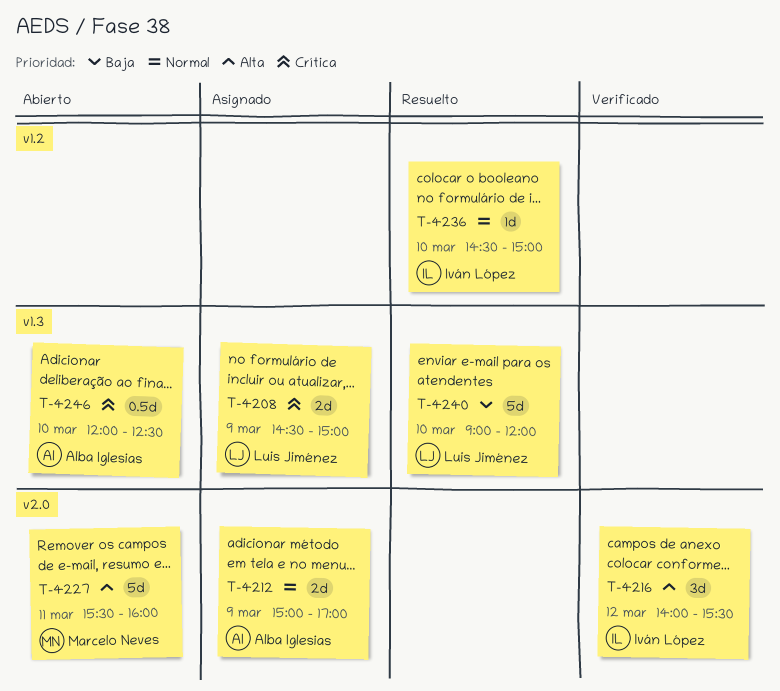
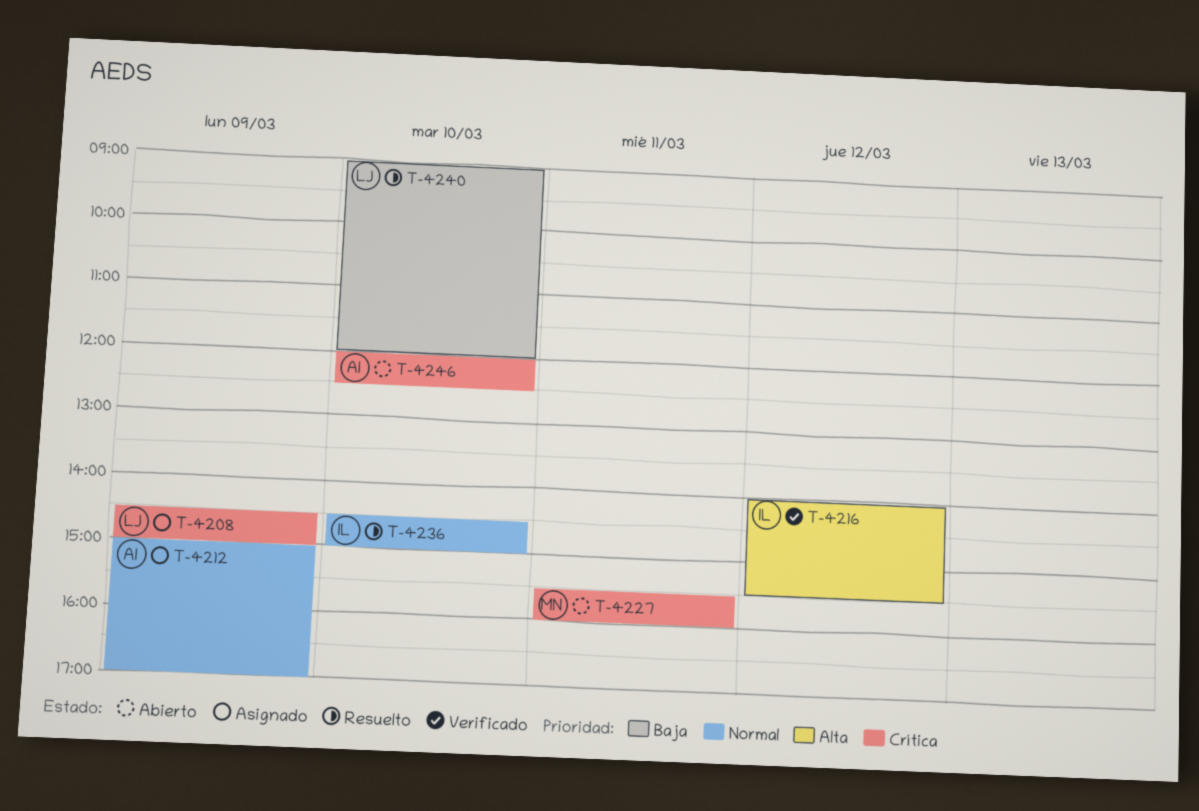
T-4227, priority: Alta -> Crítica

